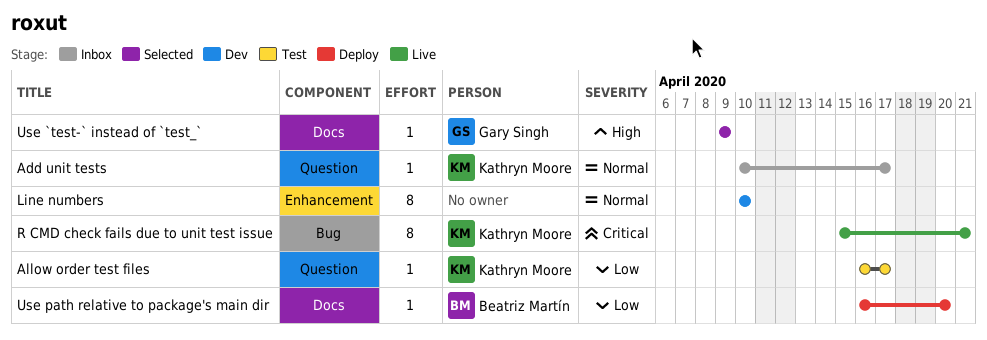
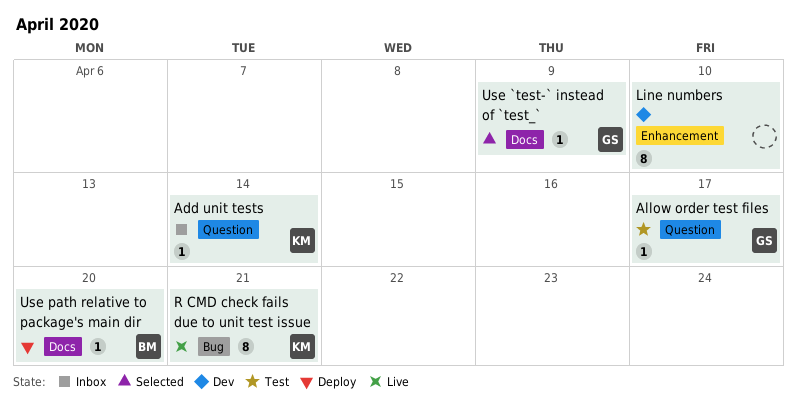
Add unit tests, due: Apr 17 -> Apr 14
Allow order test files, owner: Kathryn Moore -> Gary Singh

